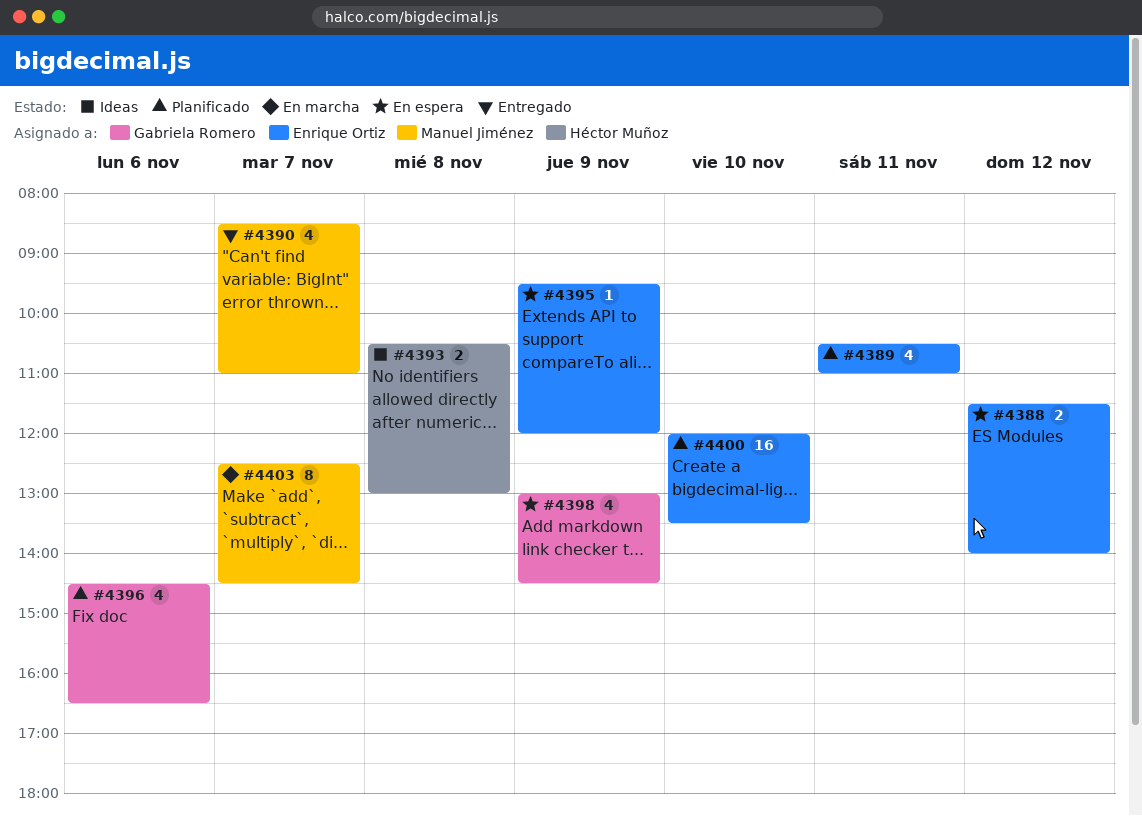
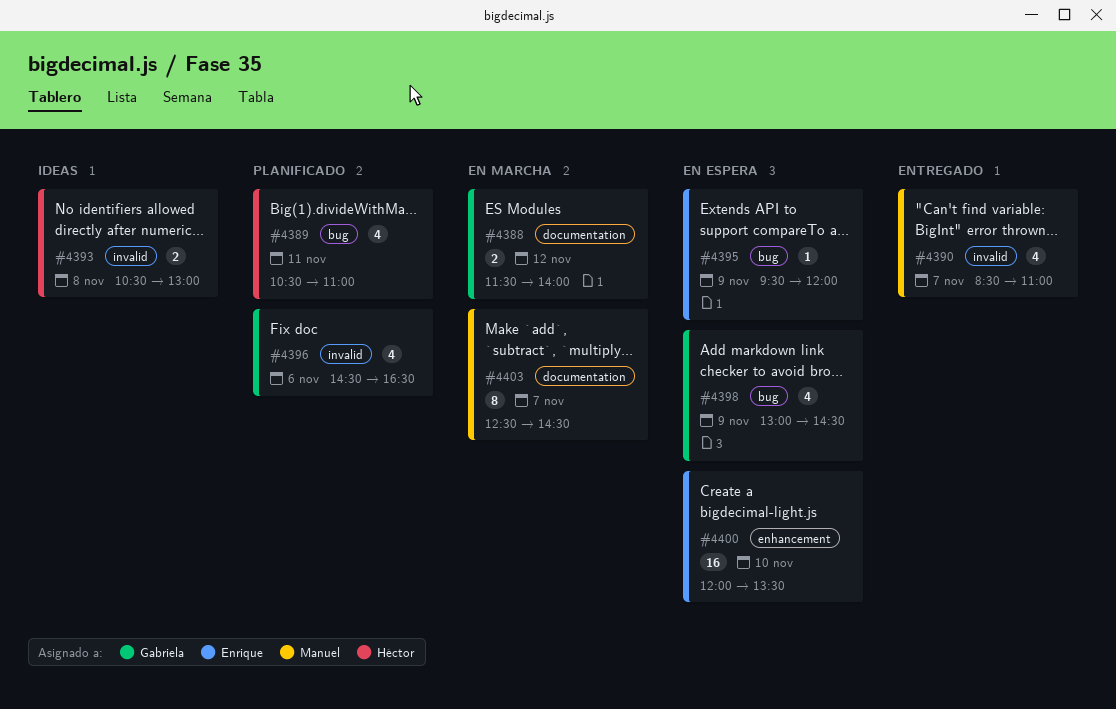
#4388, status: En espera -> En marcha
#4388, owner: Enrique Ortiz -> Gabriela Romero
#4389, owner: Enrique Ortiz -> Héctor Muñoz
#4400, status: Planificado -> En espera

